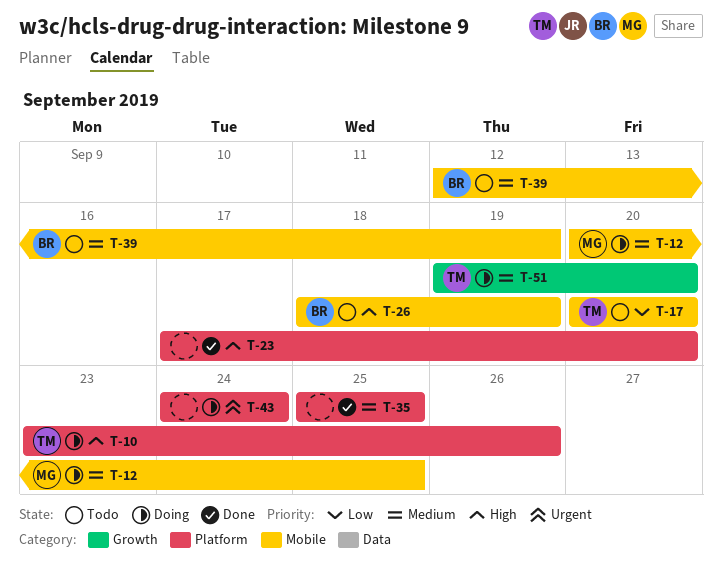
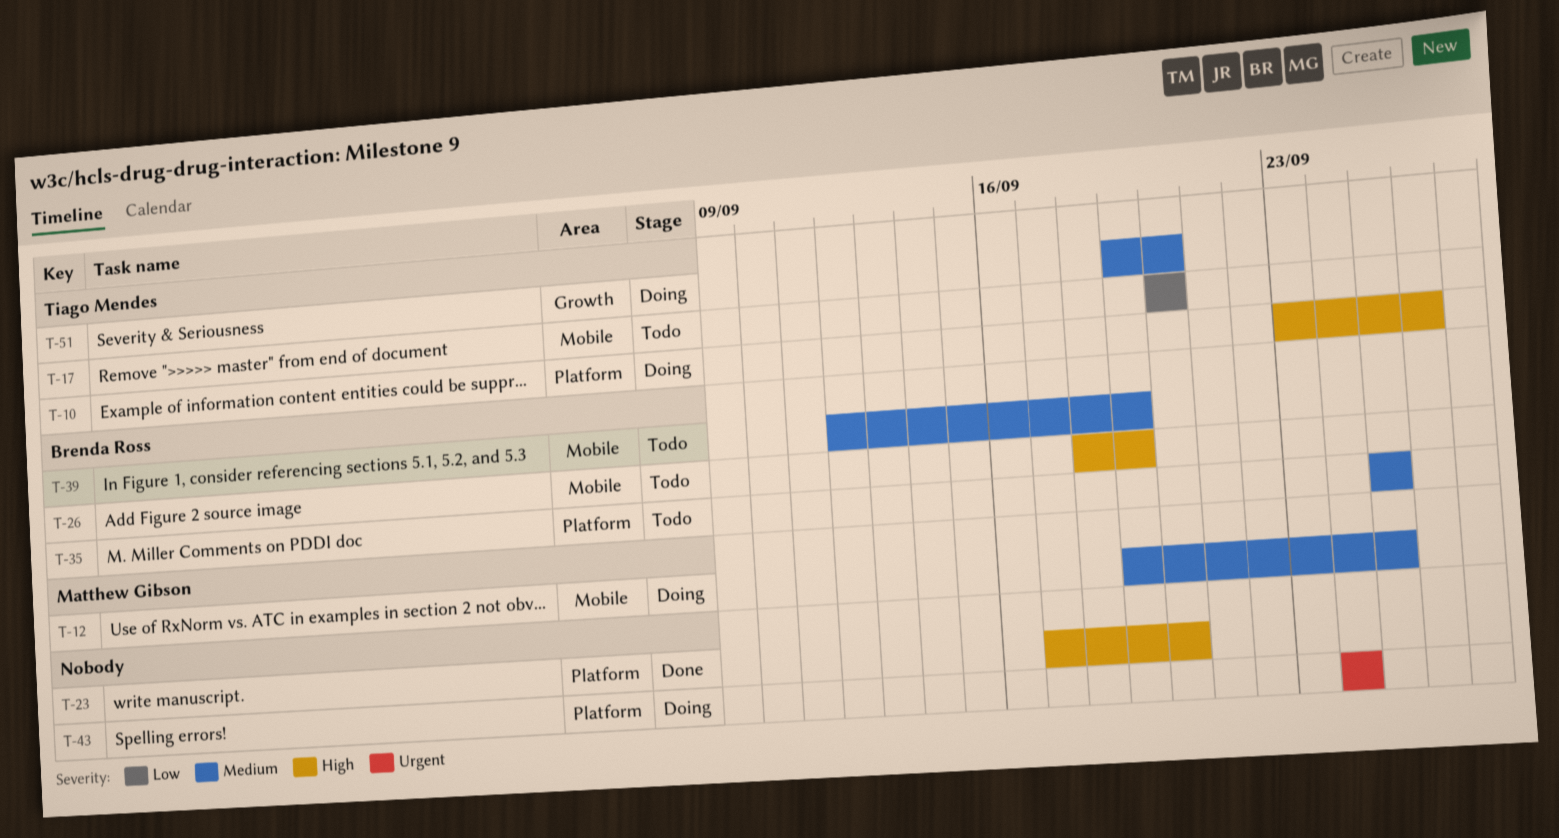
T-12, start: Sep 20 -> Sep 19
T-35, status: Done -> Todo
T-35, owner: none -> Brenda Ross

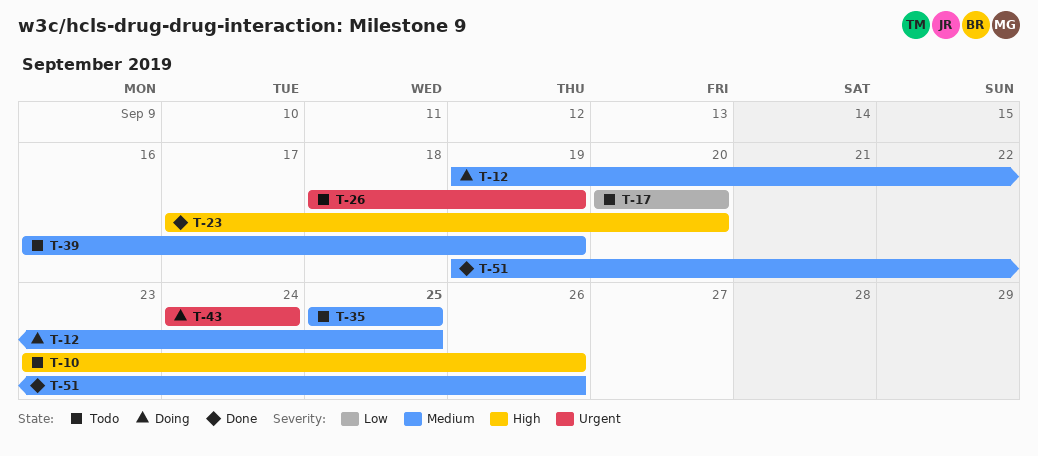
T-10, status: Doing -> Todo
T-26, priority: High -> Urgent
T-39, start: Sep 12 -> Sep 16
T-51, status: Doing -> Done
T-51, due: Sep 20 -> Sep 26

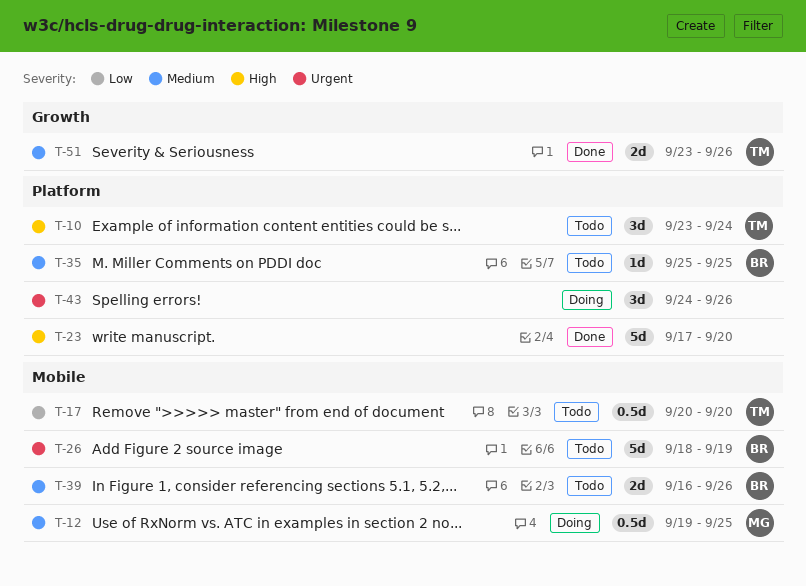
T-10, due: Sep 26 -> Sep 24
T-39, due: Sep 19 -> Sep 26
T-43, due: Sep 24 -> Sep 26
T-51, start: Sep 19 -> Sep 23

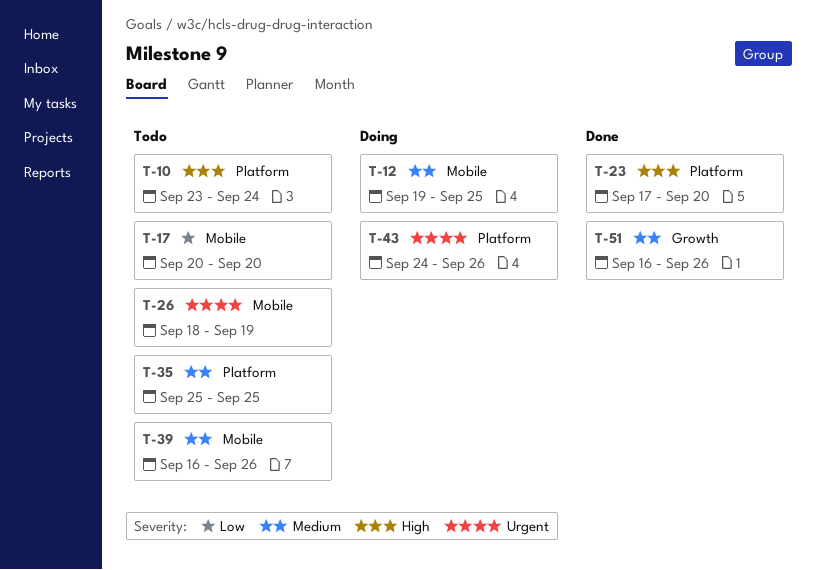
T-51, start: Sep 23 -> Sep 16

